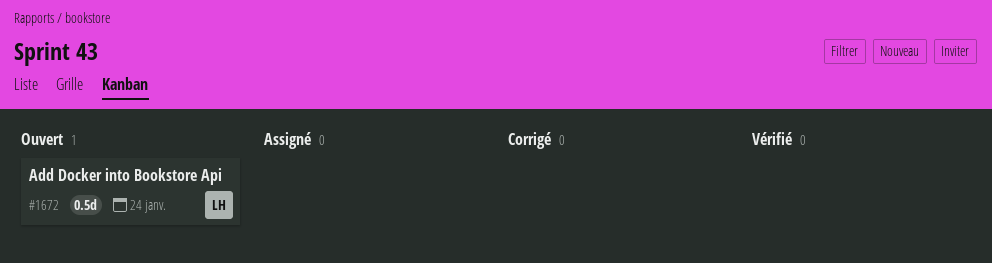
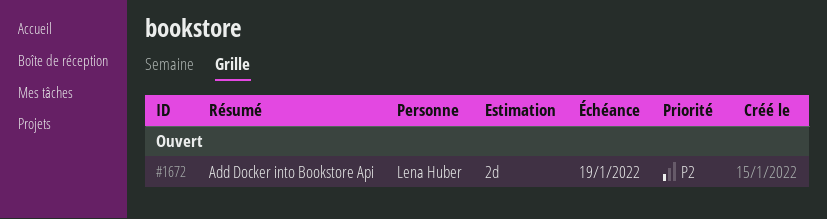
#1672, estimate: 0.5d -> 2d
#1672, due: Jan 24 -> Jan 19

